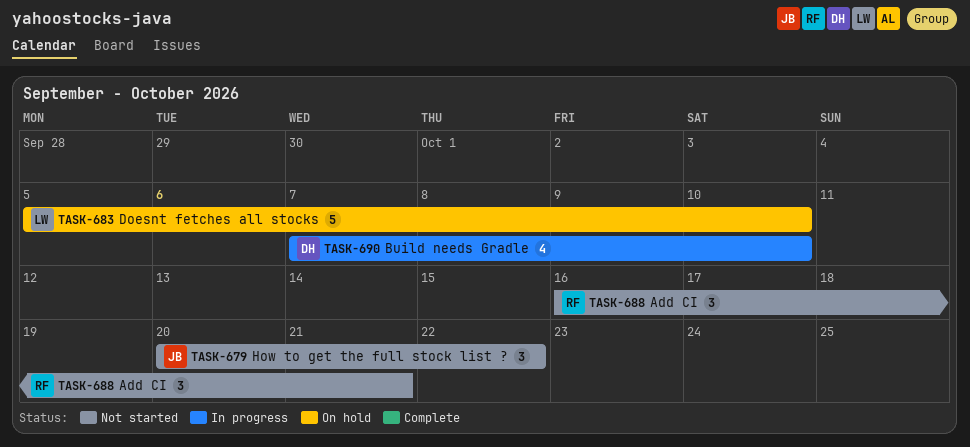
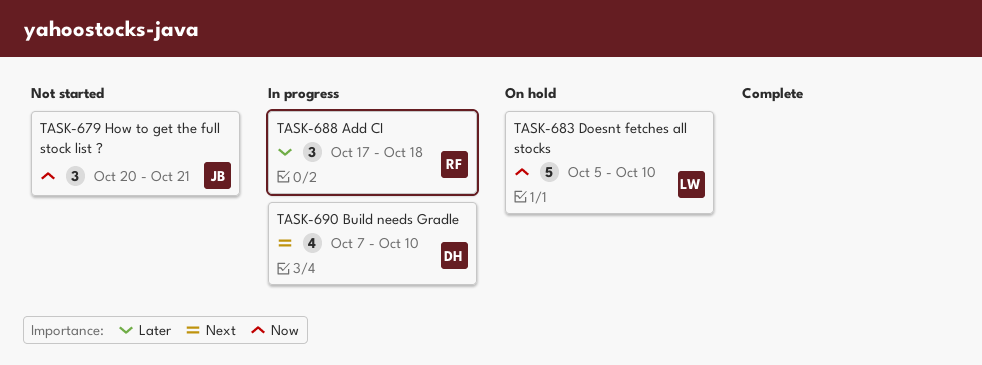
TASK-679, due: Oct 22 -> Oct 21
TASK-688, status: Not started -> In progress
TASK-688, start: Oct 16 -> Oct 17
TASK-688, due: Oct 21 -> Oct 18

